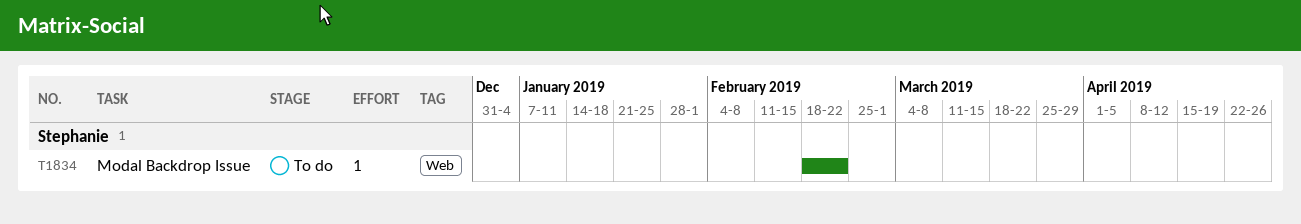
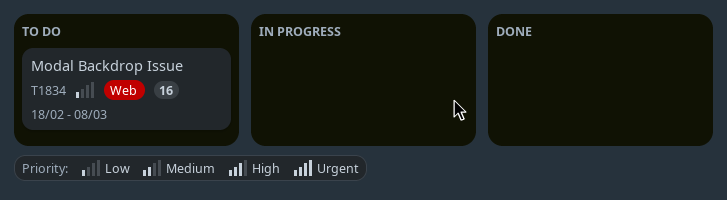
T1834, estimate: 1 -> 16
T1834, due: Feb 22 -> Mar 8

